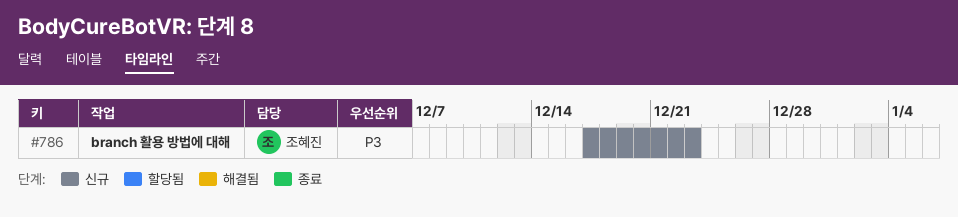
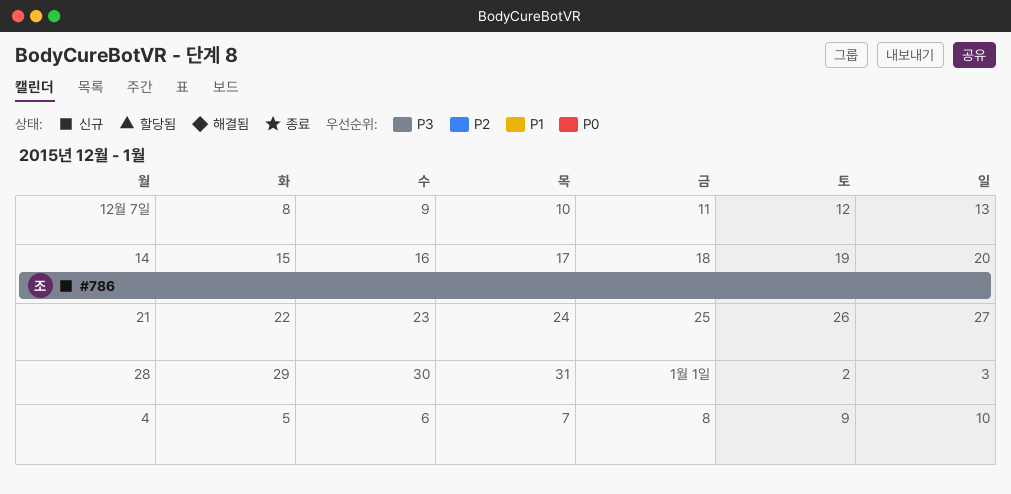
#786, start: Dec 17 -> Dec 14
#786, due: Dec 23 -> Dec 20

